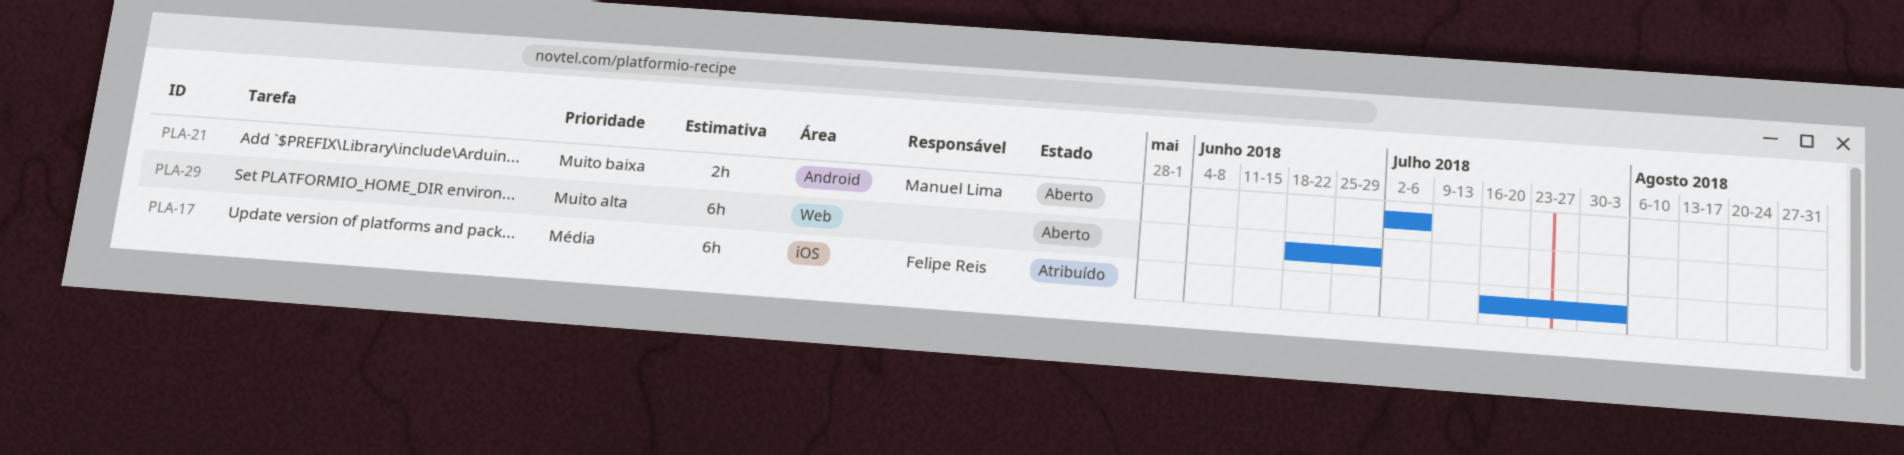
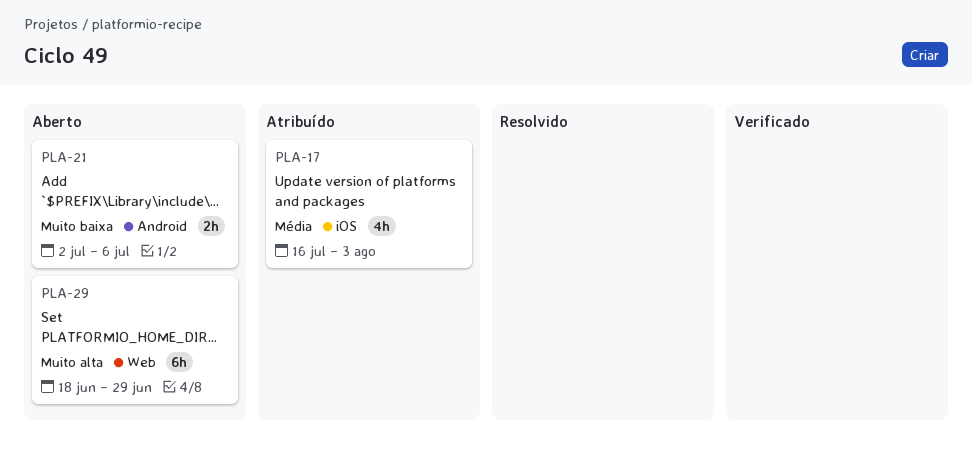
PLA-17, estimate: 6h -> 4h

